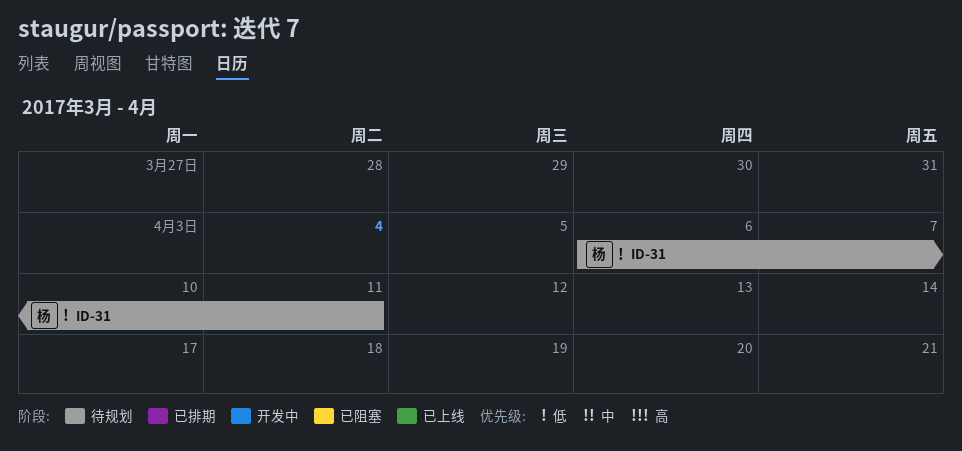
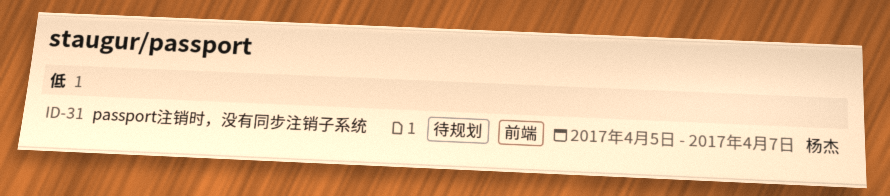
ID-31, start: Apr 6 -> Apr 5
ID-31, due: Apr 11 -> Apr 7

